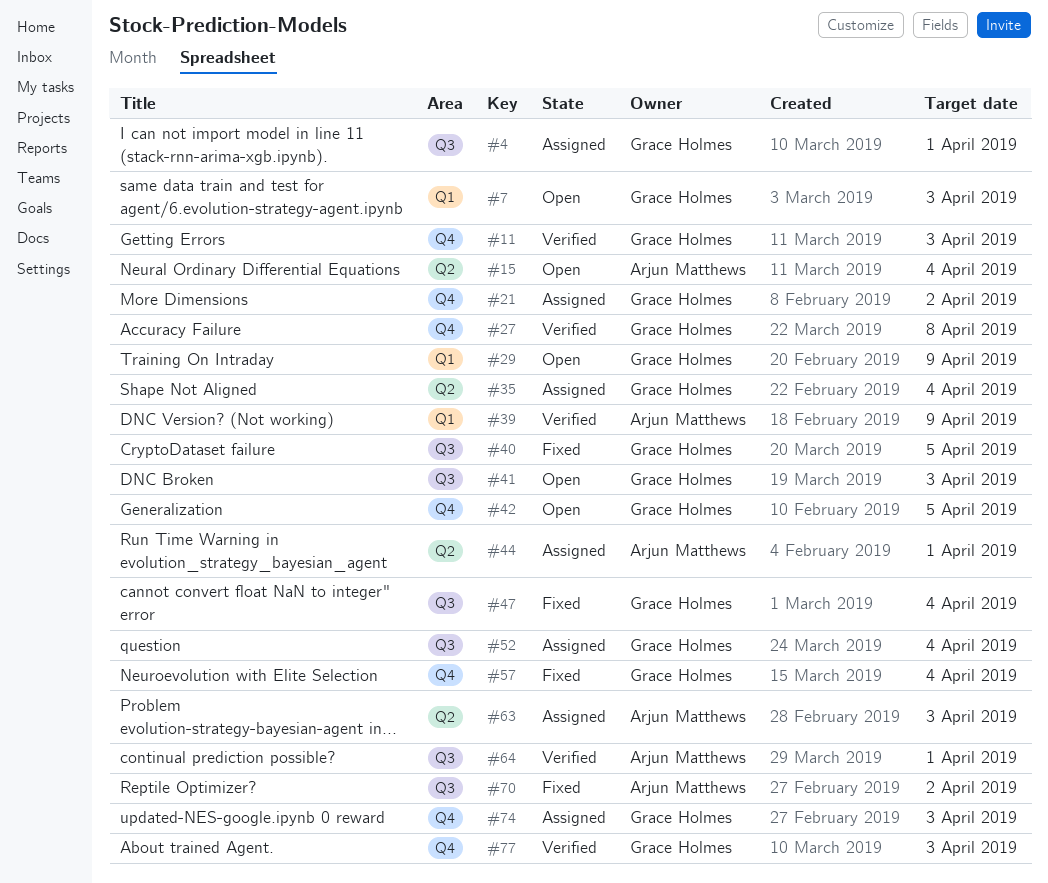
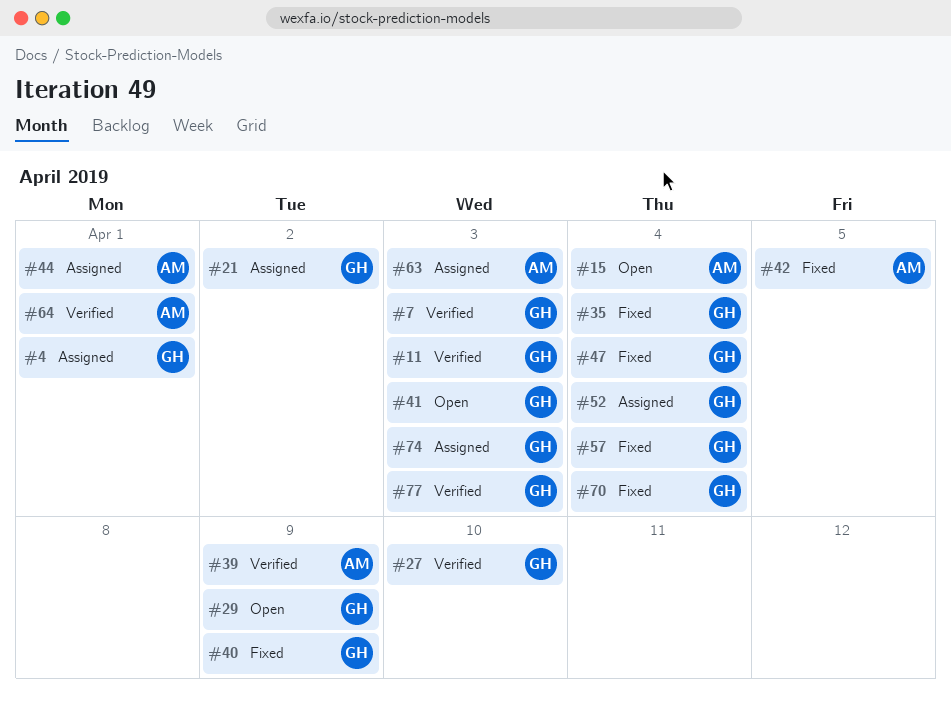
#7, status: Open -> Verified
#27, due: Apr 8 -> Apr 10
#35, status: Assigned -> Fixed
#40, due: Apr 5 -> Apr 9
#42, status: Open -> Fixed
#42, owner: Grace Holmes -> Arjun Matthews
#70, owner: Arjun Matthews -> Grace Holmes
#70, due: Apr 2 -> Apr 4

